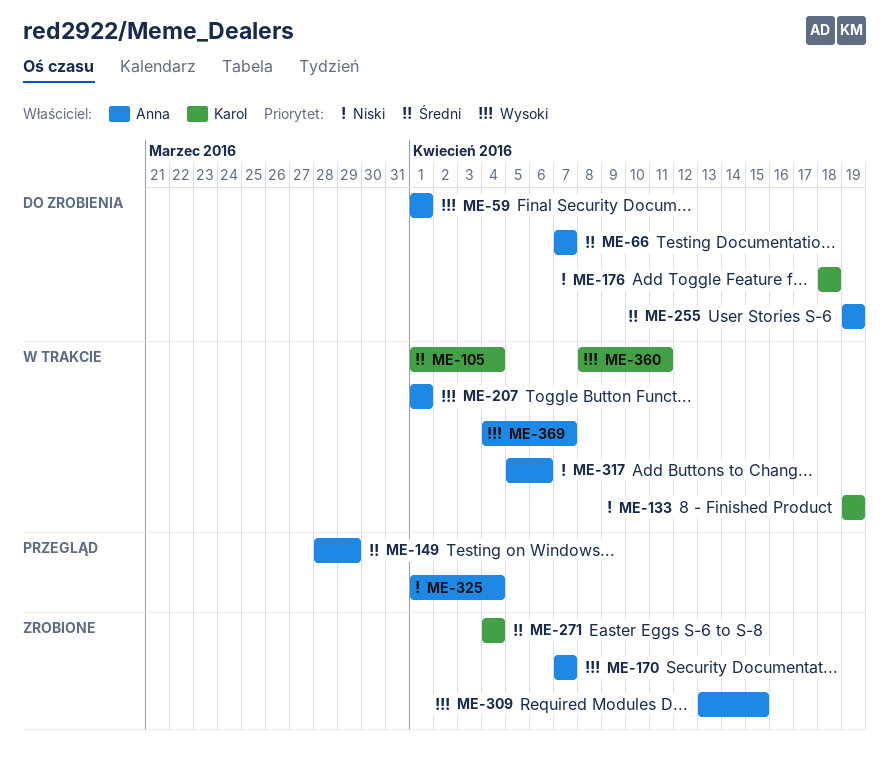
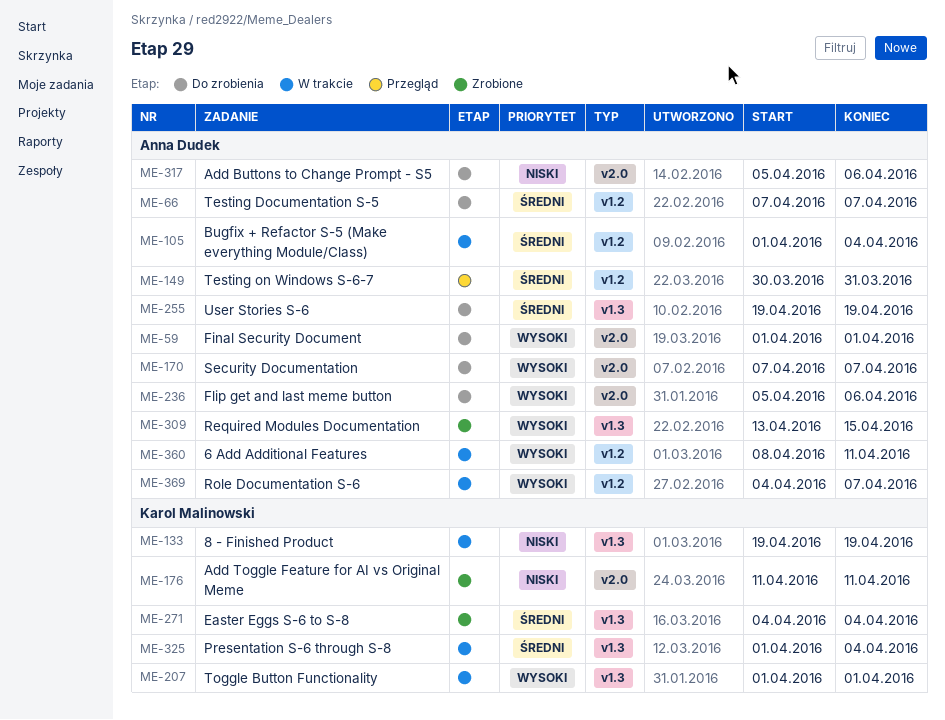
ME-105, owner: Karol Malinowski -> Anna Dudek
ME-149, start: Mar 28 -> Mar 30
ME-149, due: Mar 29 -> Mar 31
ME-170, status: Zrobione -> Do zrobienia
ME-176, status: Do zrobienia -> Zrobione
ME-176, start: Apr 18 -> Apr 11
ME-176, due: Apr 18 -> Apr 11
ME-207, owner: Anna Dudek -> Karol Malinowski
ME-236: none -> present
ME-317, status: W trakcie -> Do zrobienia
ME-325, status: Przegląd -> W trakcie
ME-325, owner: Anna Dudek -> Karol Malinowski
ME-325, priority: Niski -> Średni
ME-360, owner: Karol Malinowski -> Anna Dudek

